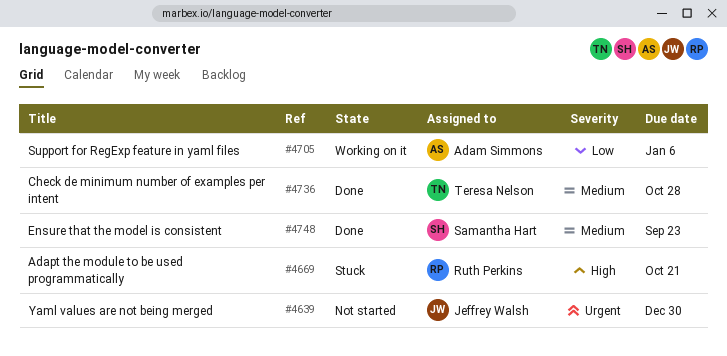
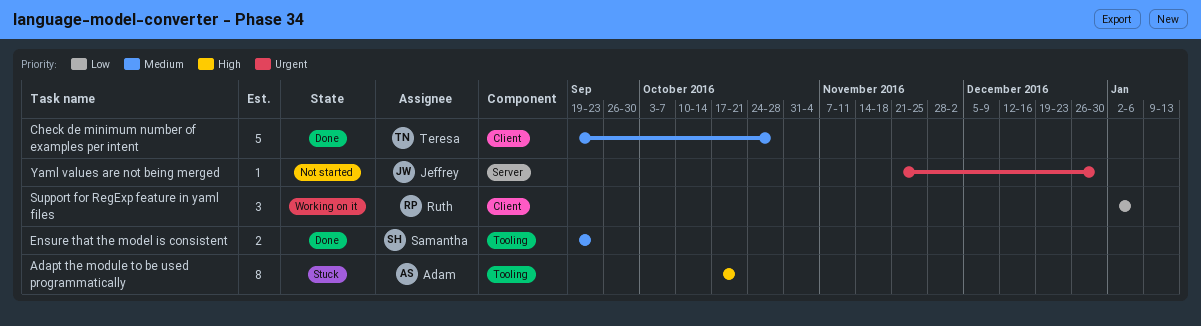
Adapt the module to be used programmatically, owner: Ruth Perkins -> Adam Simmons
Support for RegExp feature in yaml files, owner: Adam Simmons -> Ruth Perkins

